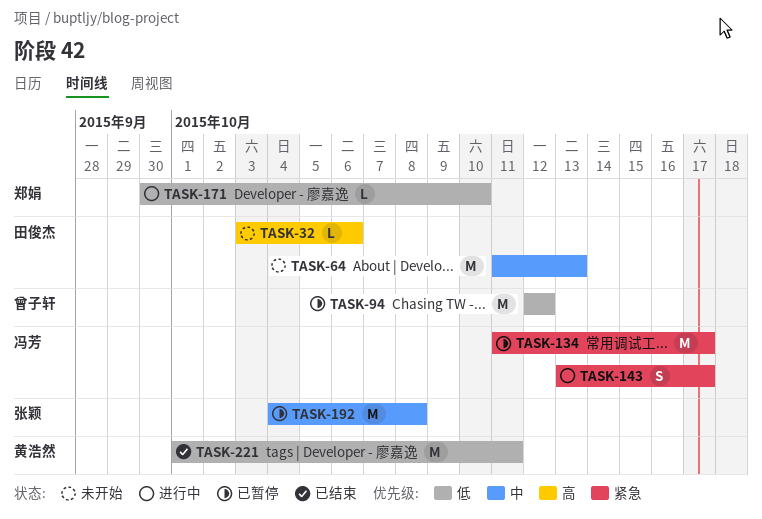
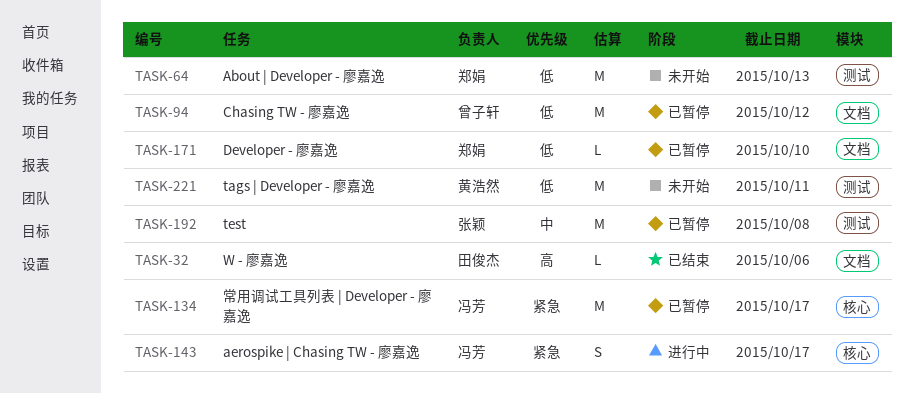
TASK-32, status: 未开始 -> 已结束
TASK-64, owner: 田俊杰 -> 郑娟
TASK-64, priority: 中 -> 低
TASK-171, status: 进行中 -> 已暂停
TASK-221, status: 已结束 -> 未开始

